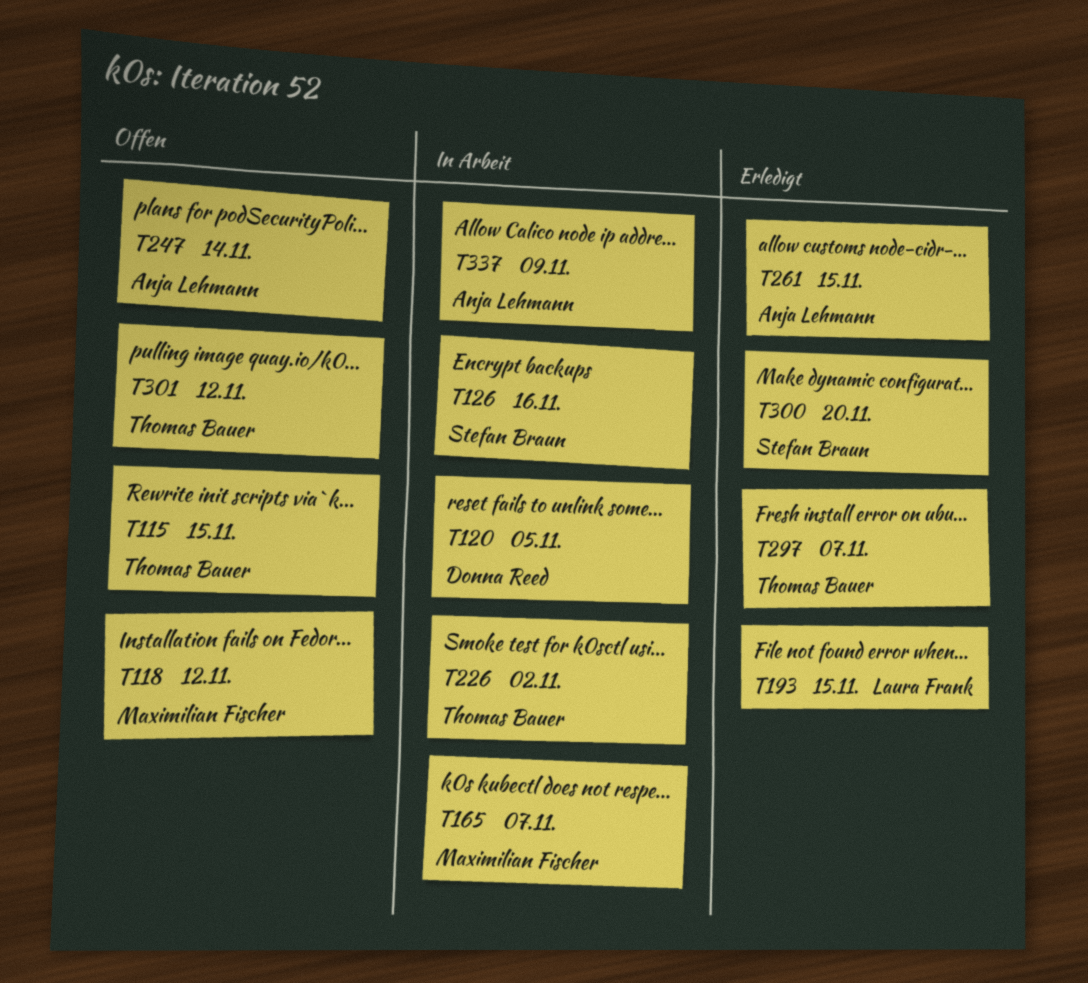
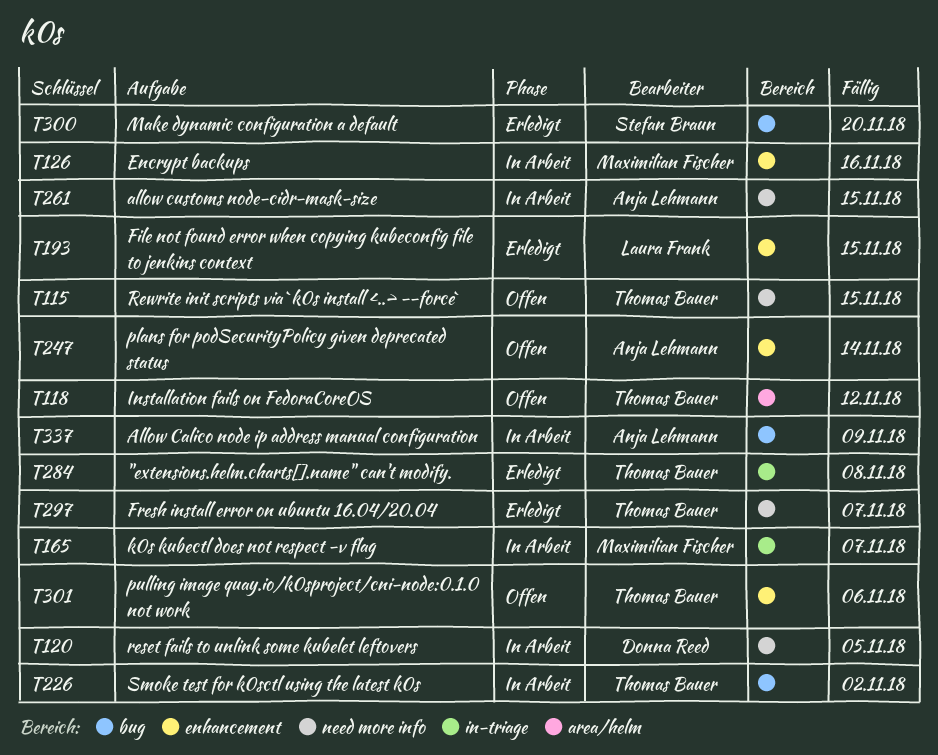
T118, owner: Maximilian Fischer -> Thomas Bauer
T126, owner: Stefan Braun -> Maximilian Fischer
T261, status: Erledigt -> In Arbeit
T284: none -> present
T301, due: Nov 12 -> Nov 6

